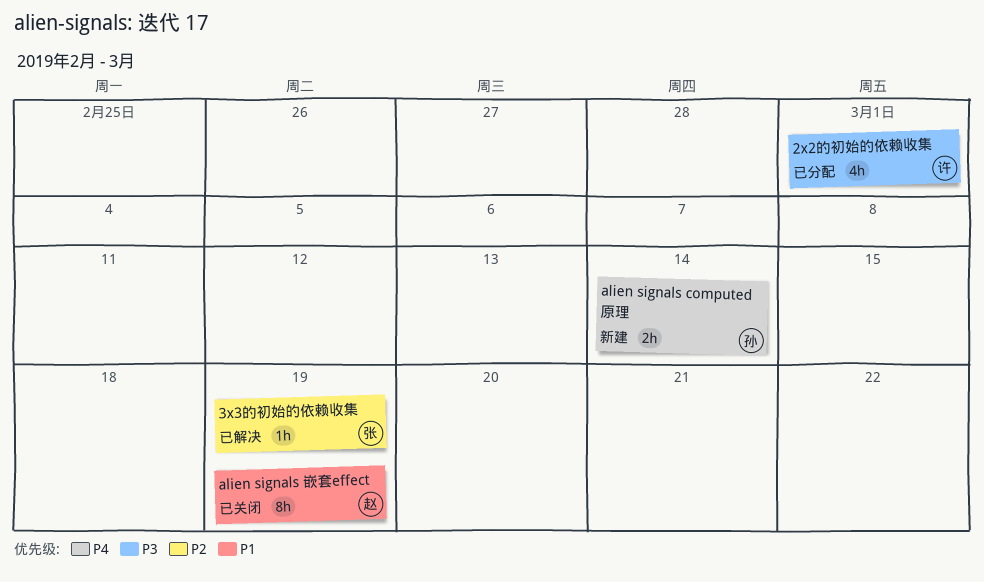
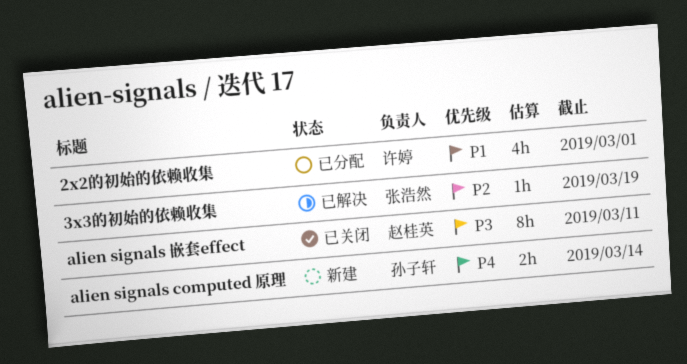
2x2的初始的依赖收集, priority: P3 -> P1
alien signals 嵌套effect, priority: P1 -> P3
alien signals 嵌套effect, due: Mar 19 -> Mar 11

